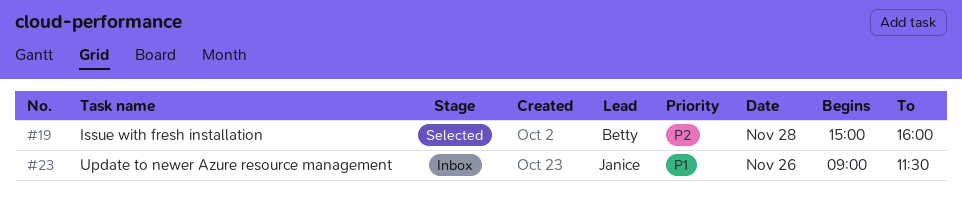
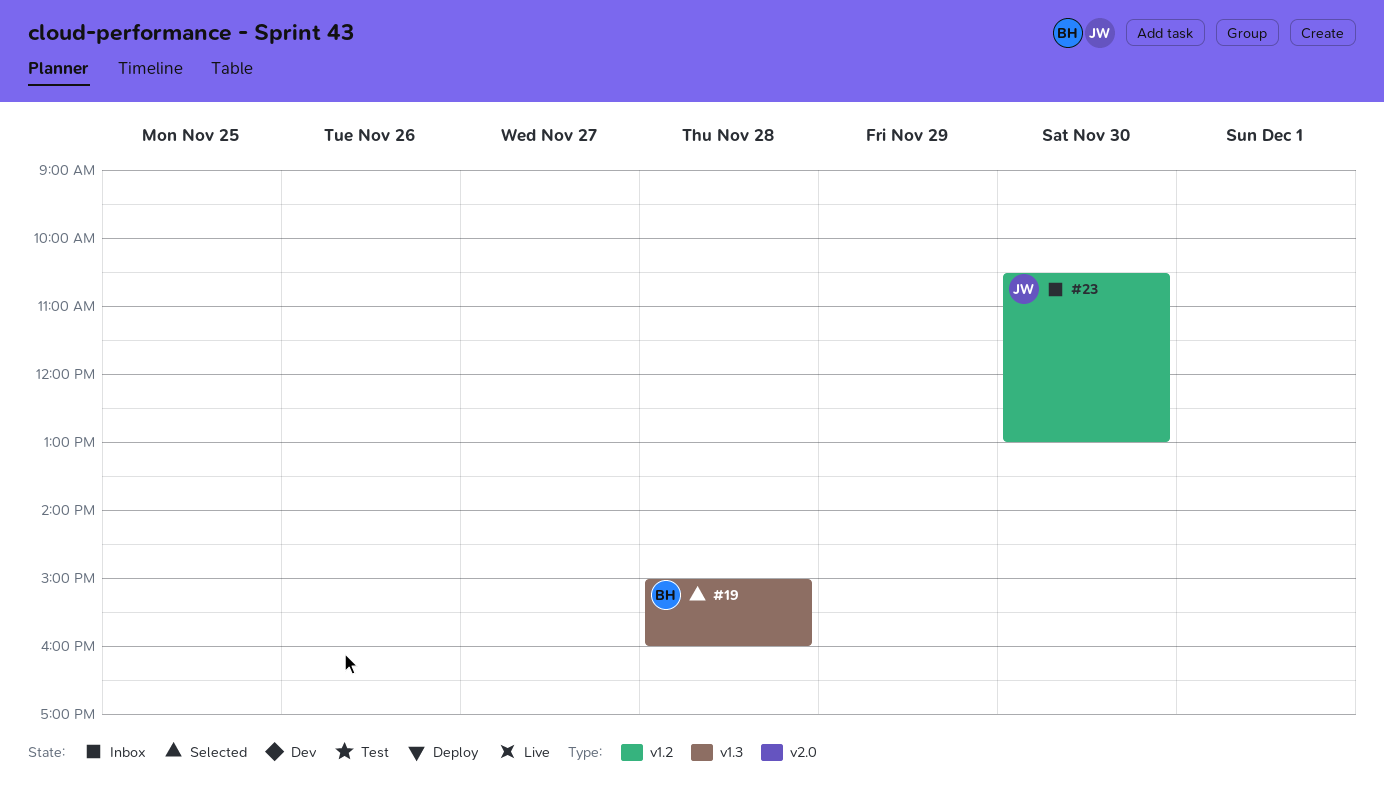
#23, day: Nov 26 -> Nov 30
#23, begins: 09:00 -> 10:30
#23, ends: 11:30 -> 13:00

